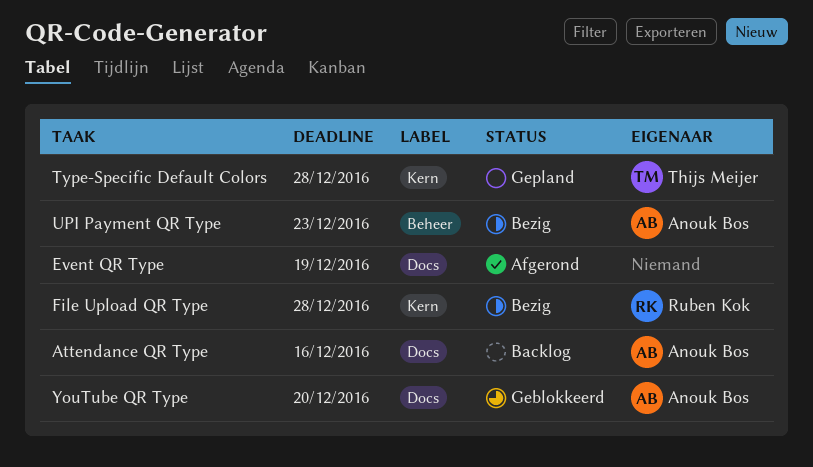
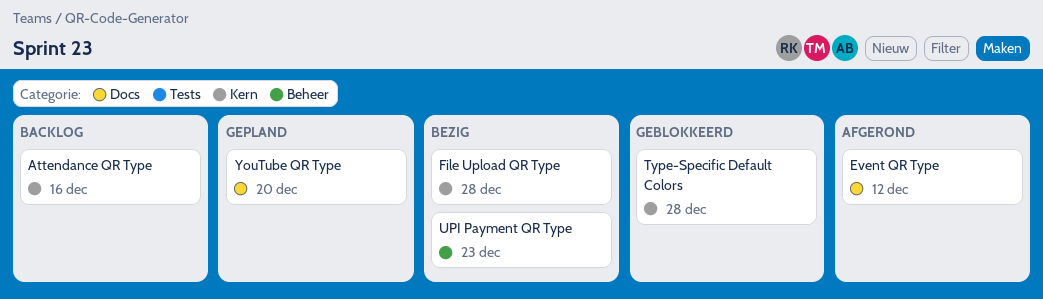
Attendance QR Type, label: Docs -> Kern
Event QR Type, due: Dec 19 -> Dec 12
Type-Specific Default Colors, status: Gepland -> Geblokkeerd
YouTube QR Type, status: Geblokkeerd -> Gepland

